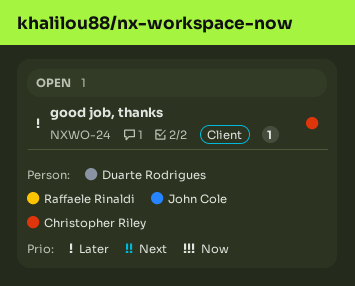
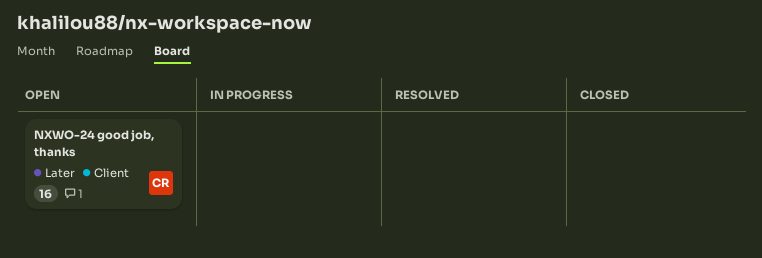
NXWO-24, estimate: 1 -> 16

